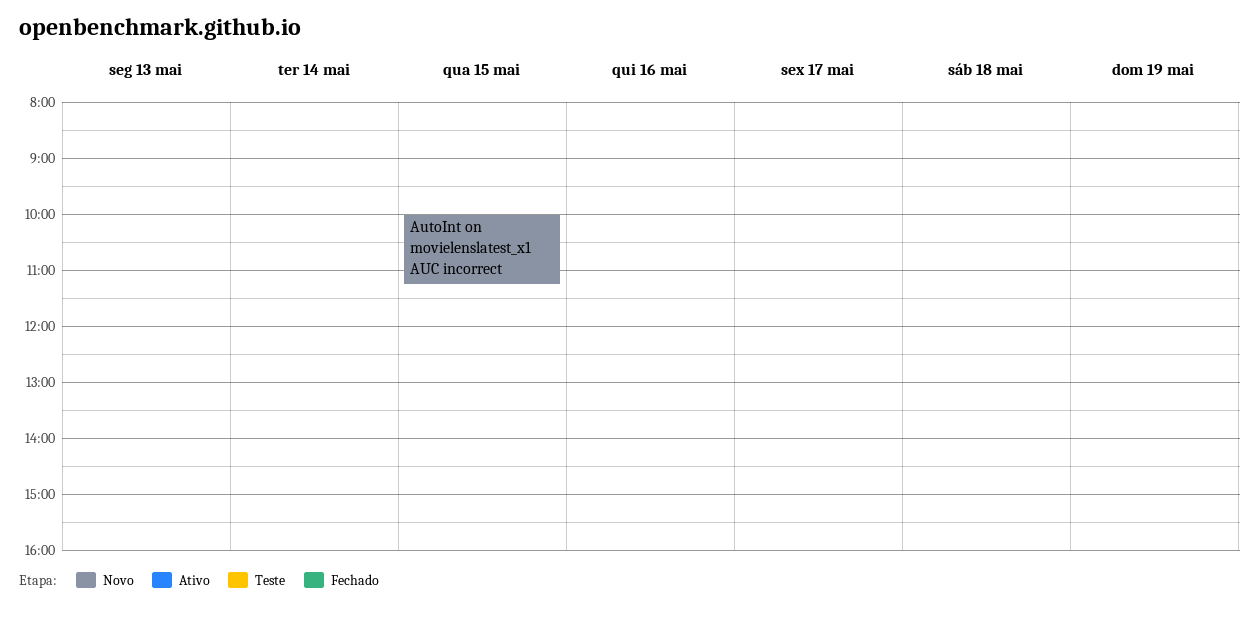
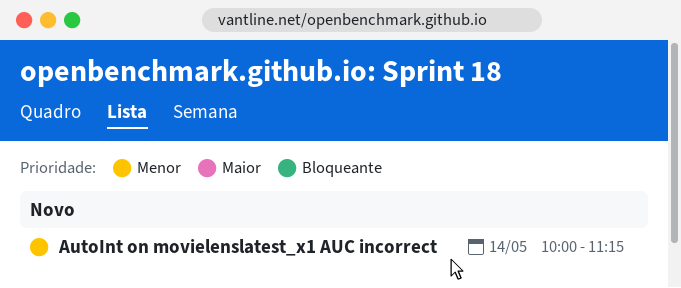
AutoInt on movielenslatest_x1 AUC incorrect, day: May 15 -> May 14

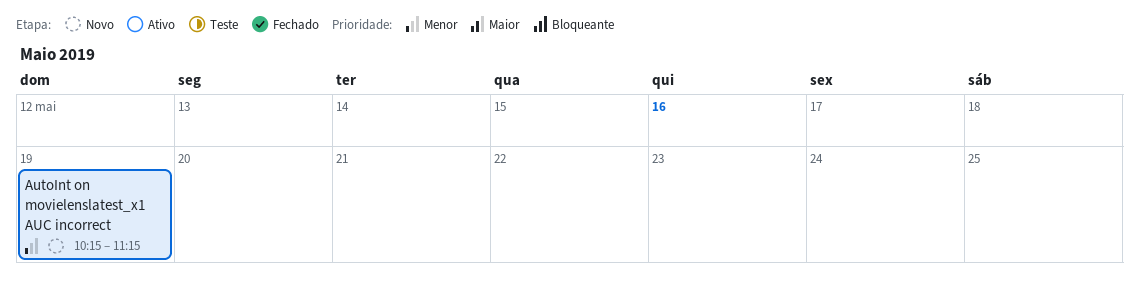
AutoInt on movielenslatest_x1 AUC incorrect, day: May 14 -> May 19
AutoInt on movielenslatest_x1 AUC incorrect, begins: 10:00 -> 10:15

